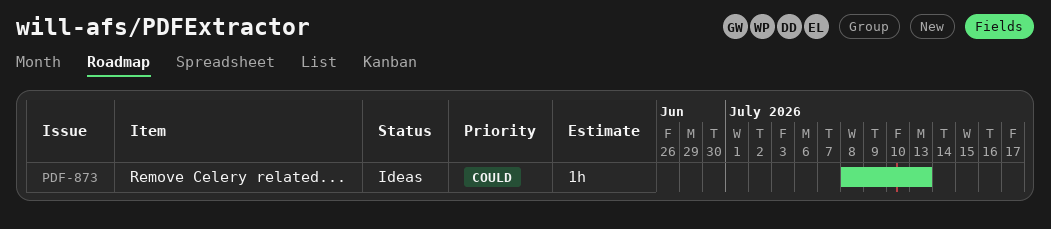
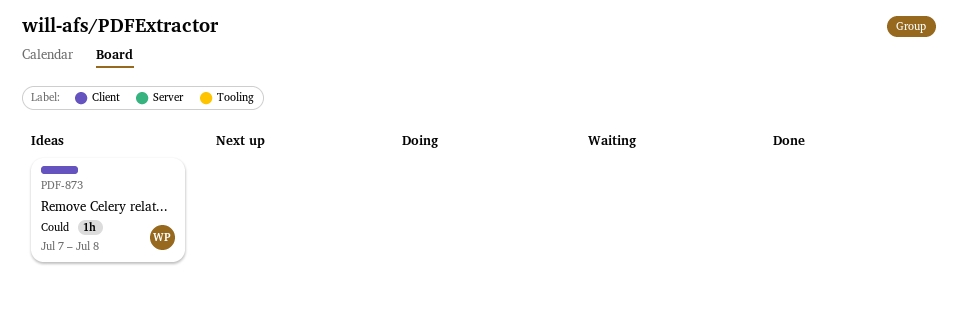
PDF-873, start: Jul 8 -> Jul 7
PDF-873, due: Jul 13 -> Jul 8

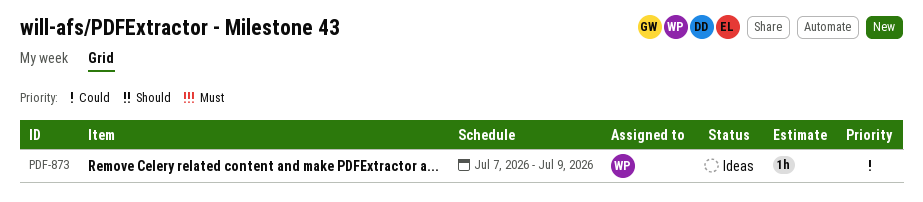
PDF-873, due: Jul 8 -> Jul 9

